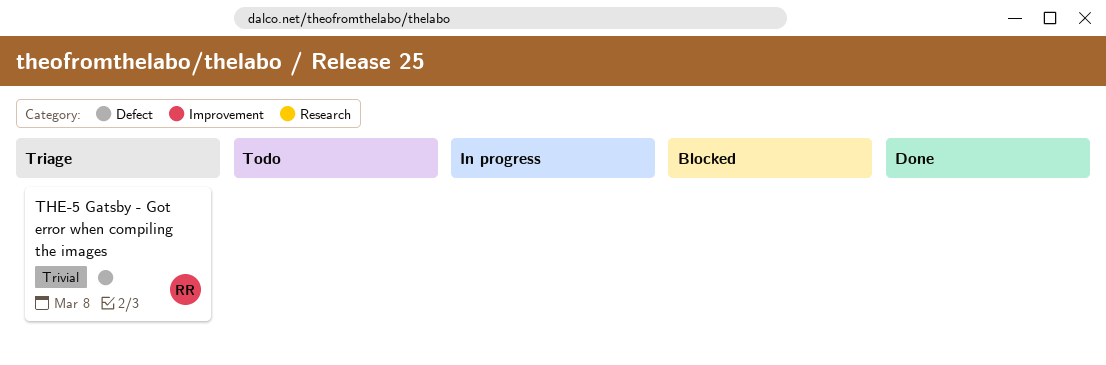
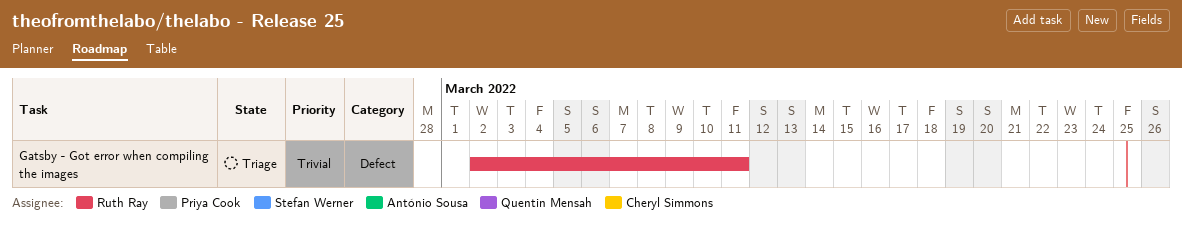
Gatsby - Got error when compiling the images, due: Mar 8 -> Mar 11

